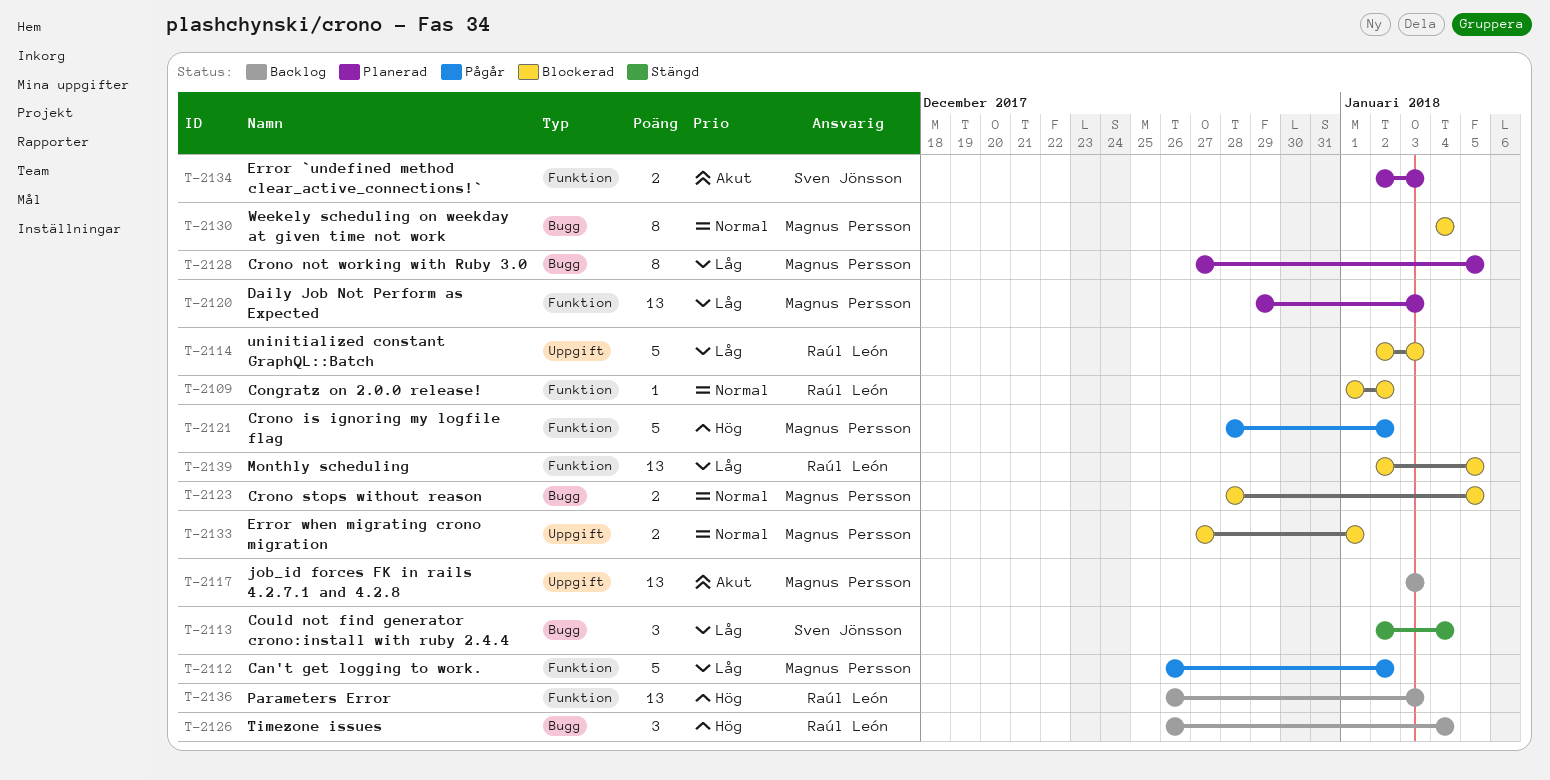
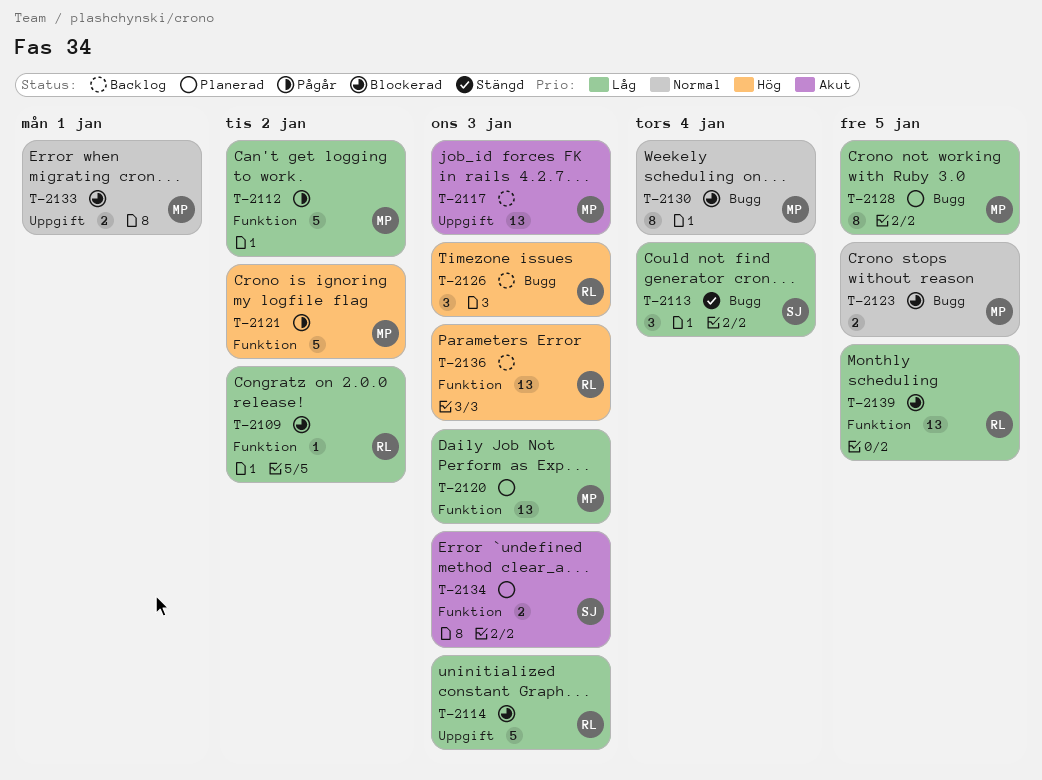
T-2109, priority: Normal -> Låg
T-2126, due: Jan 4 -> Jan 3

